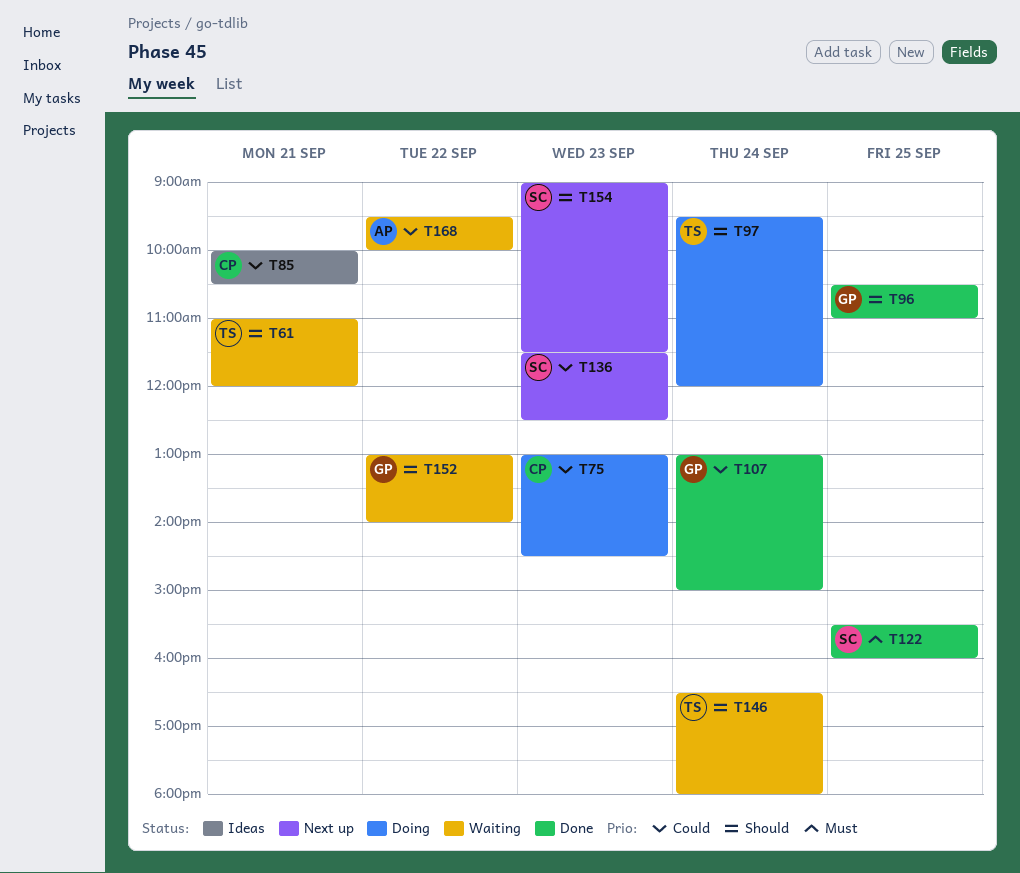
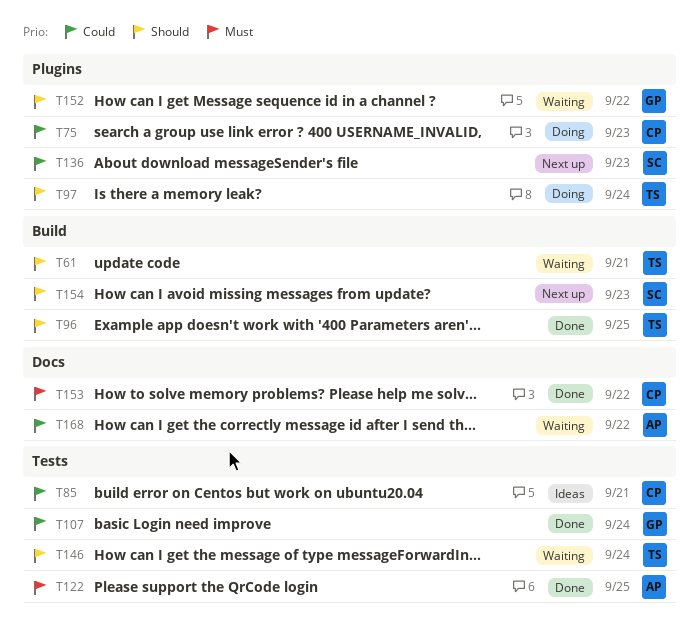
T96, owner: GP -> TS
T122, owner: SC -> AP
T153: none -> present

